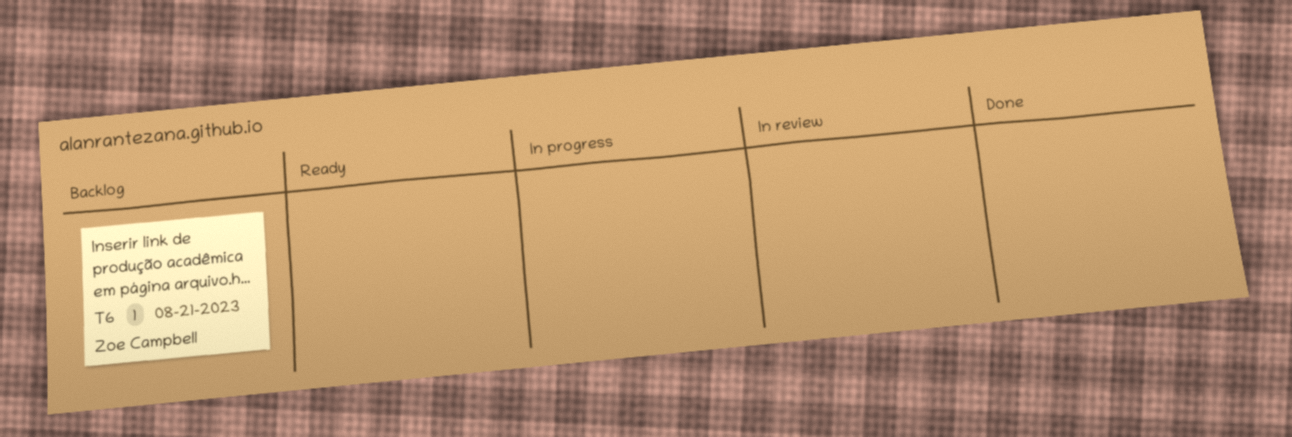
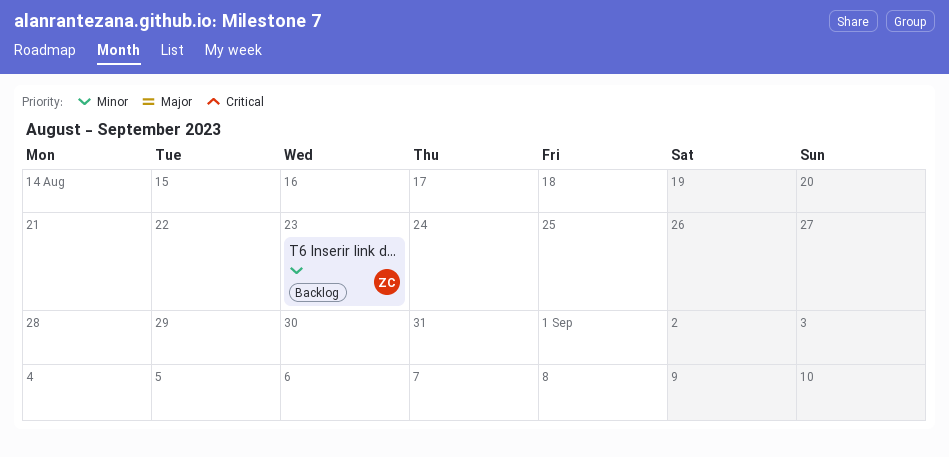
T6, due: Aug 21 -> Aug 23

